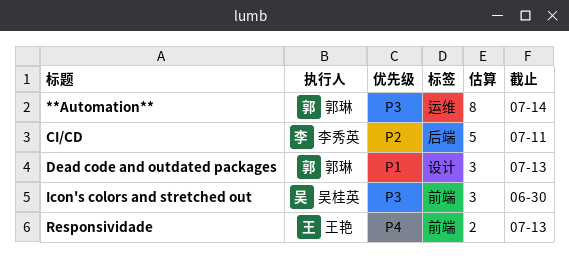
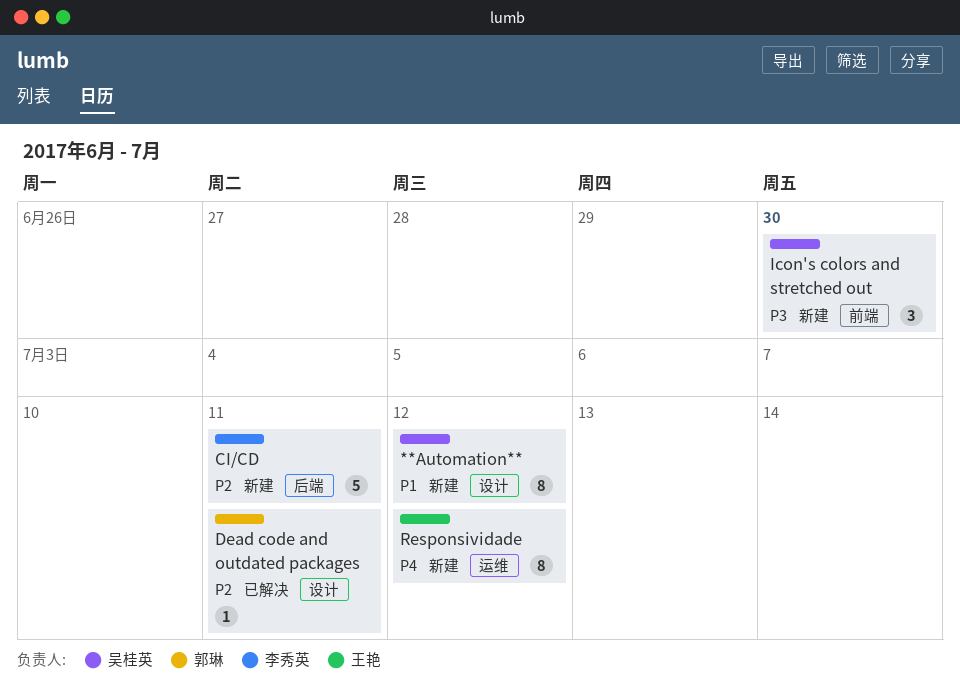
**Automation**, owner: 郭琳 -> 吴桂英
**Automation**, priority: P3 -> P1
**Automation**, label: 运维 -> 设计
**Automation**, due: Jul 14 -> Jul 12
Dead code and outdated packages, priority: P1 -> P2
Dead code and outdated packages, estimate: 3 -> 1
Dead code and outdated packages, due: Jul 13 -> Jul 11
Responsividade, label: 前端 -> 运维
Responsividade, estimate: 2 -> 8
Responsividade, due: Jul 13 -> Jul 12

